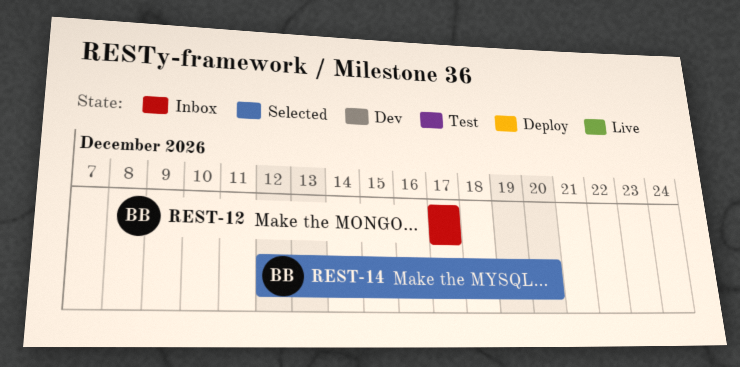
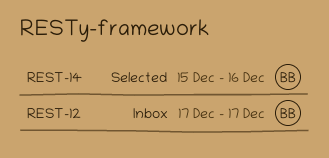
REST-14, start: Dec 12 -> Dec 15
REST-14, due: Dec 20 -> Dec 16

